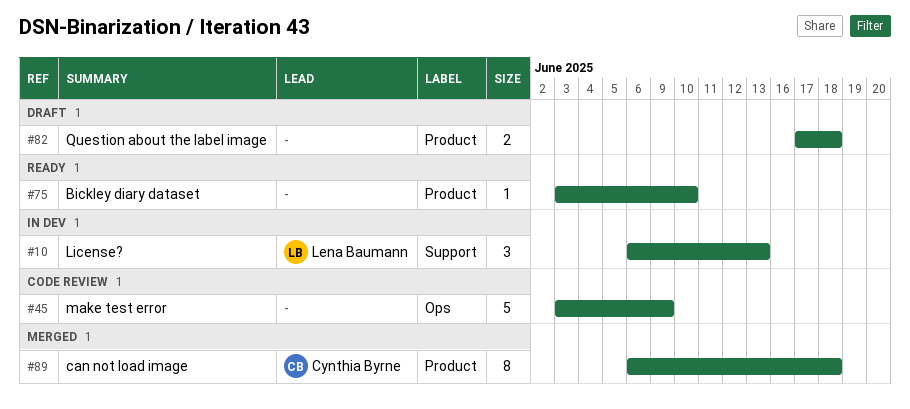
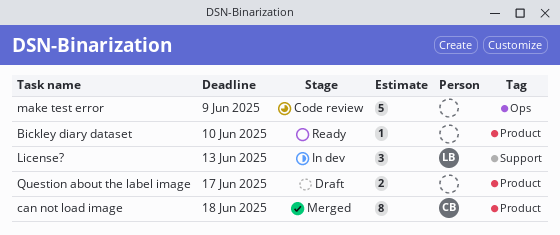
Question about the label image, due: Jun 18 -> Jun 17

